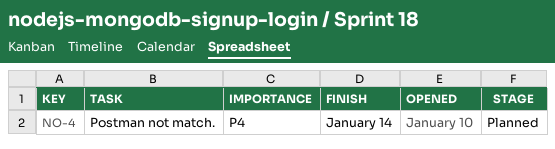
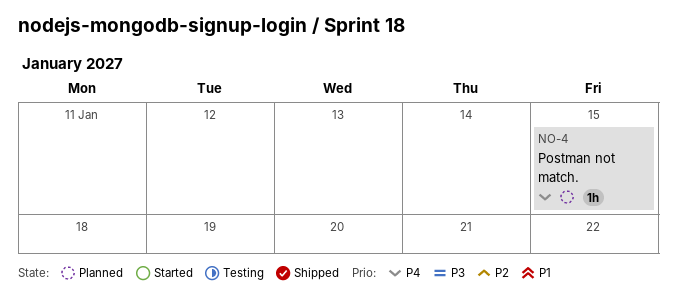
NO-4, due: Jan 14 -> Jan 15

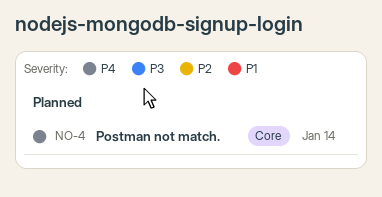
NO-4, due: Jan 15 -> Jan 14

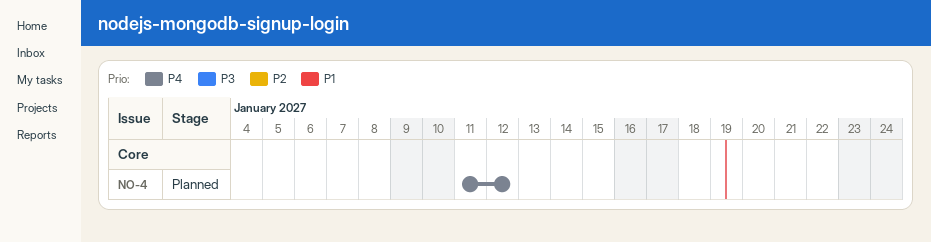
NO-4, due: Jan 14 -> Jan 12

